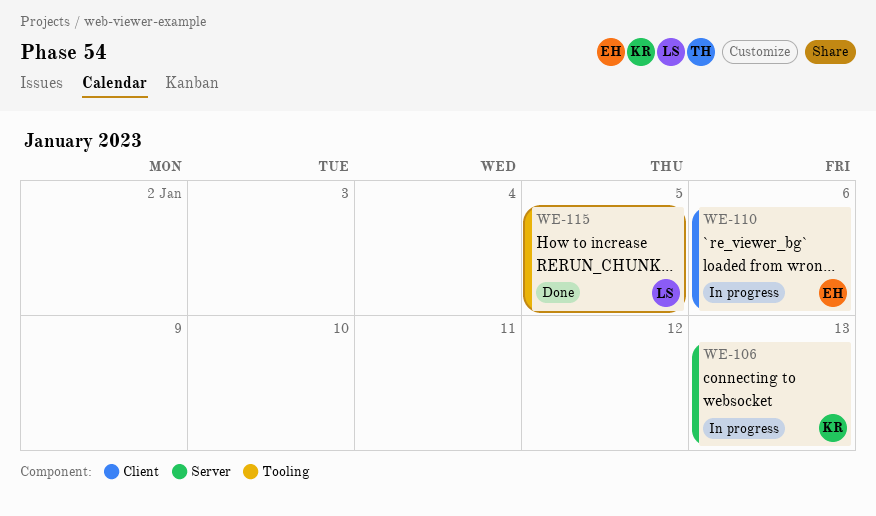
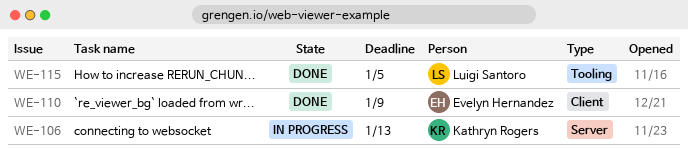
WE-110, status: In progress -> Done
WE-110, due: Jan 6 -> Jan 9

